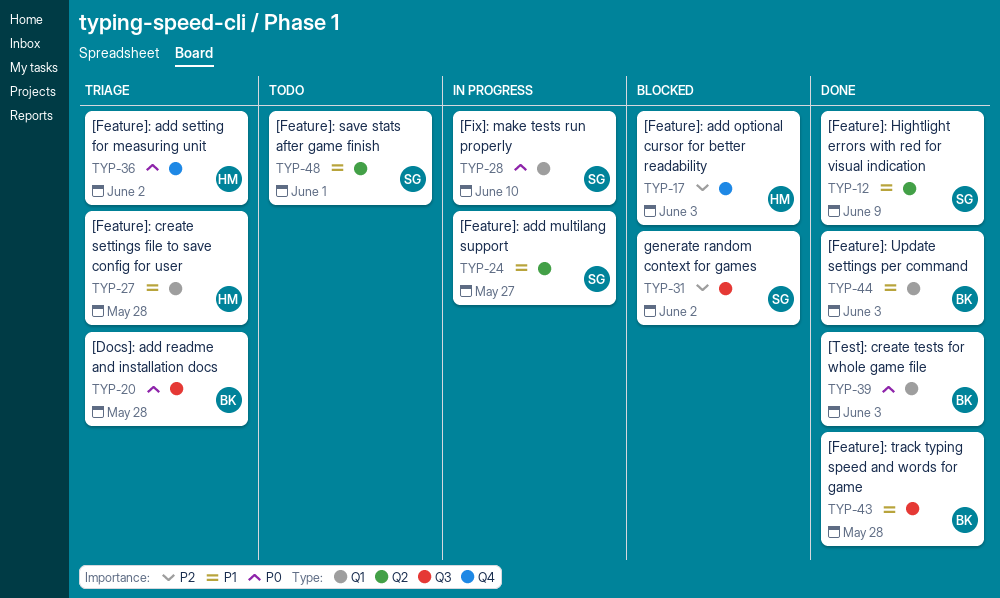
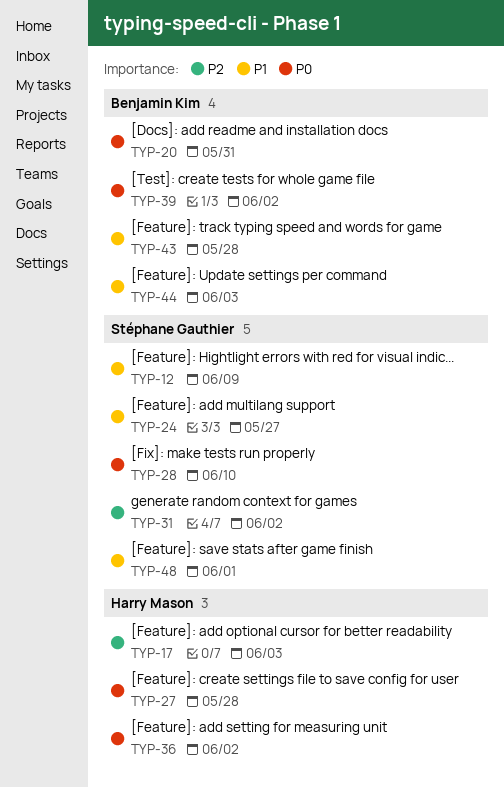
TYP-20, due: May 28 -> May 31
TYP-27, priority: P1 -> P0
TYP-39, due: Jun 3 -> Jun 2

